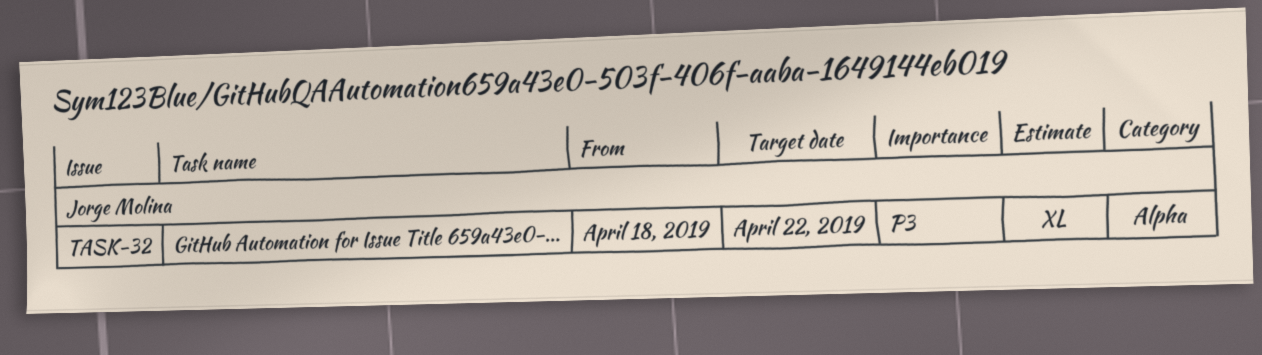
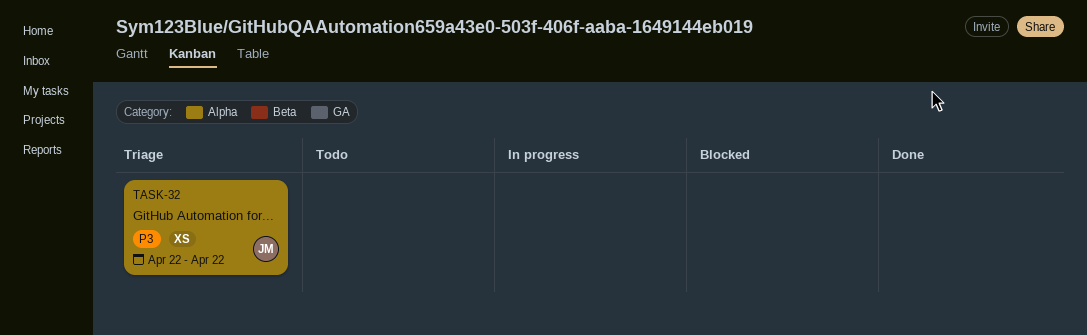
TASK-32, estimate: XL -> XS
TASK-32, start: Apr 18 -> Apr 22

